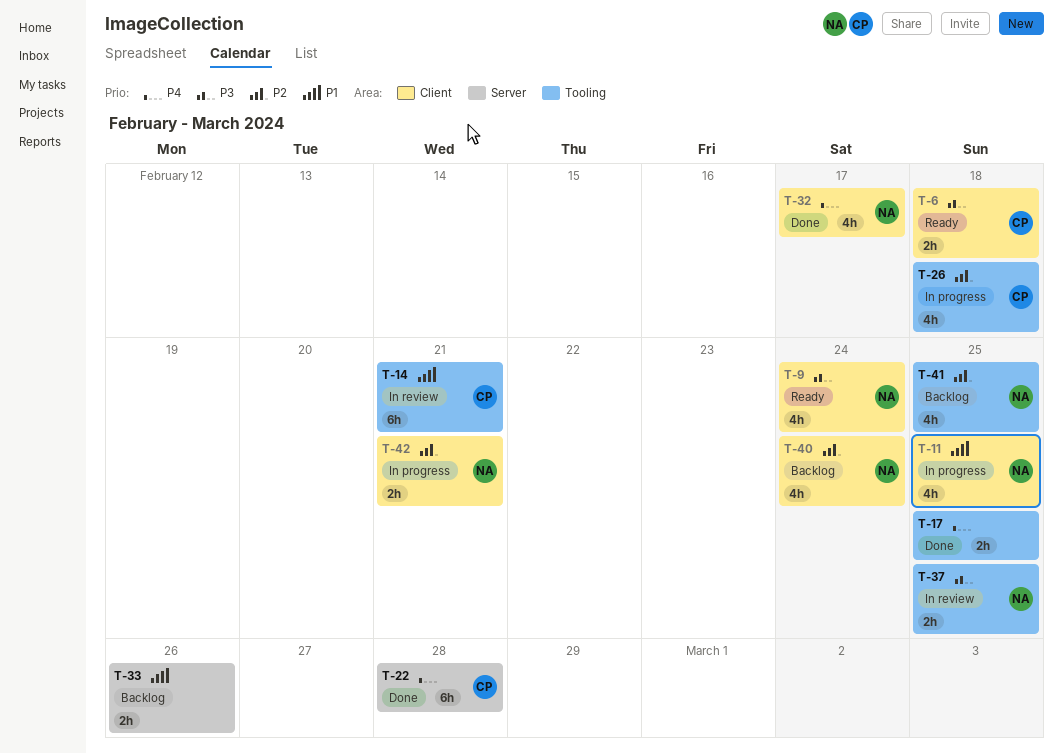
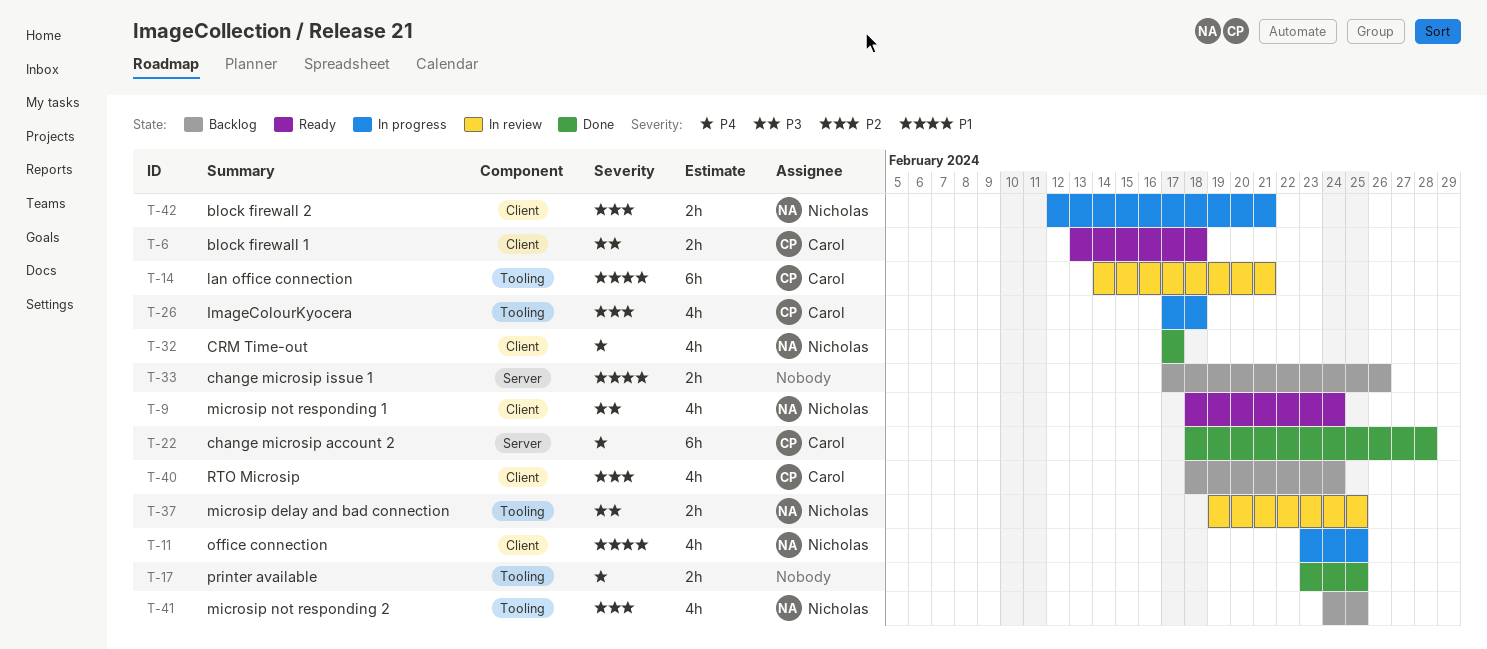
T-40, owner: Nicholas -> Carol

